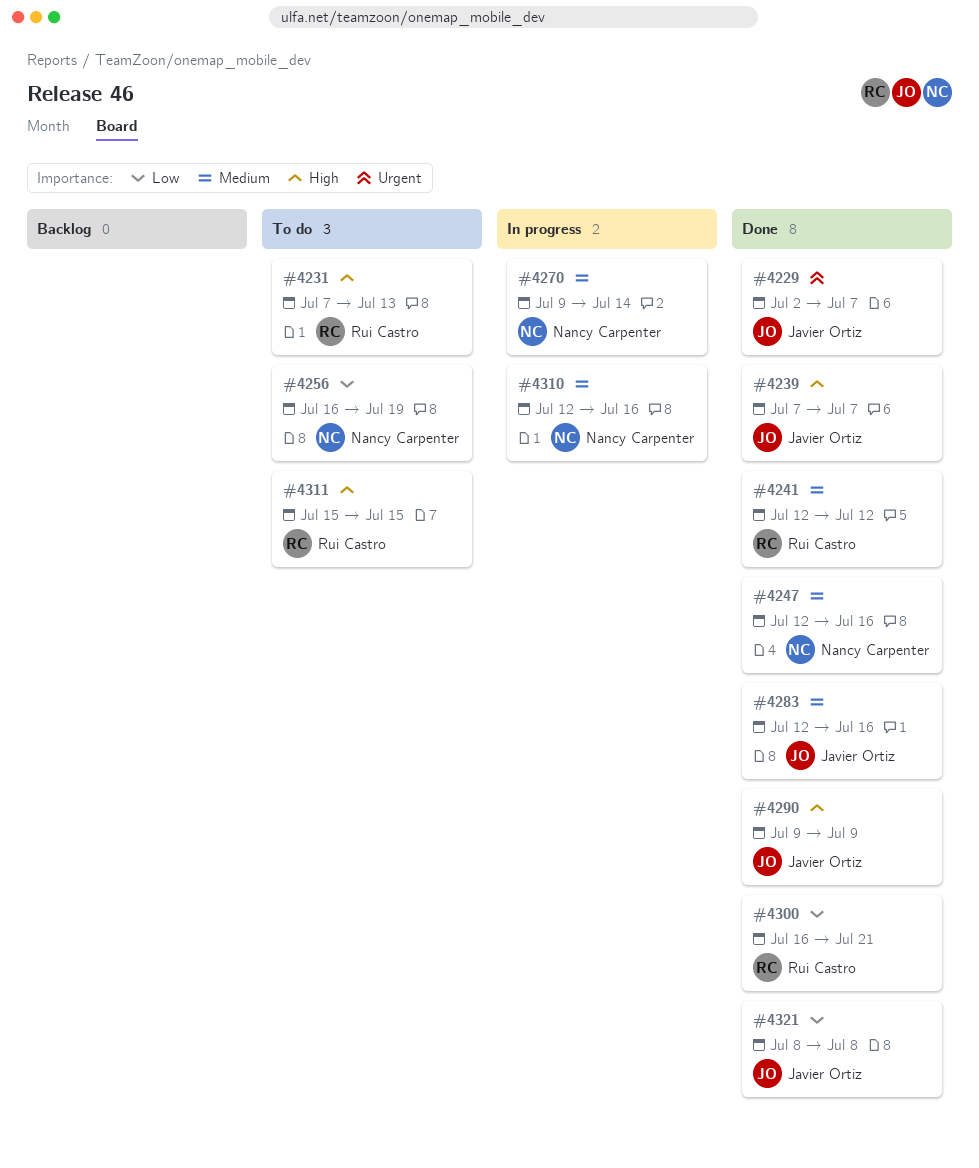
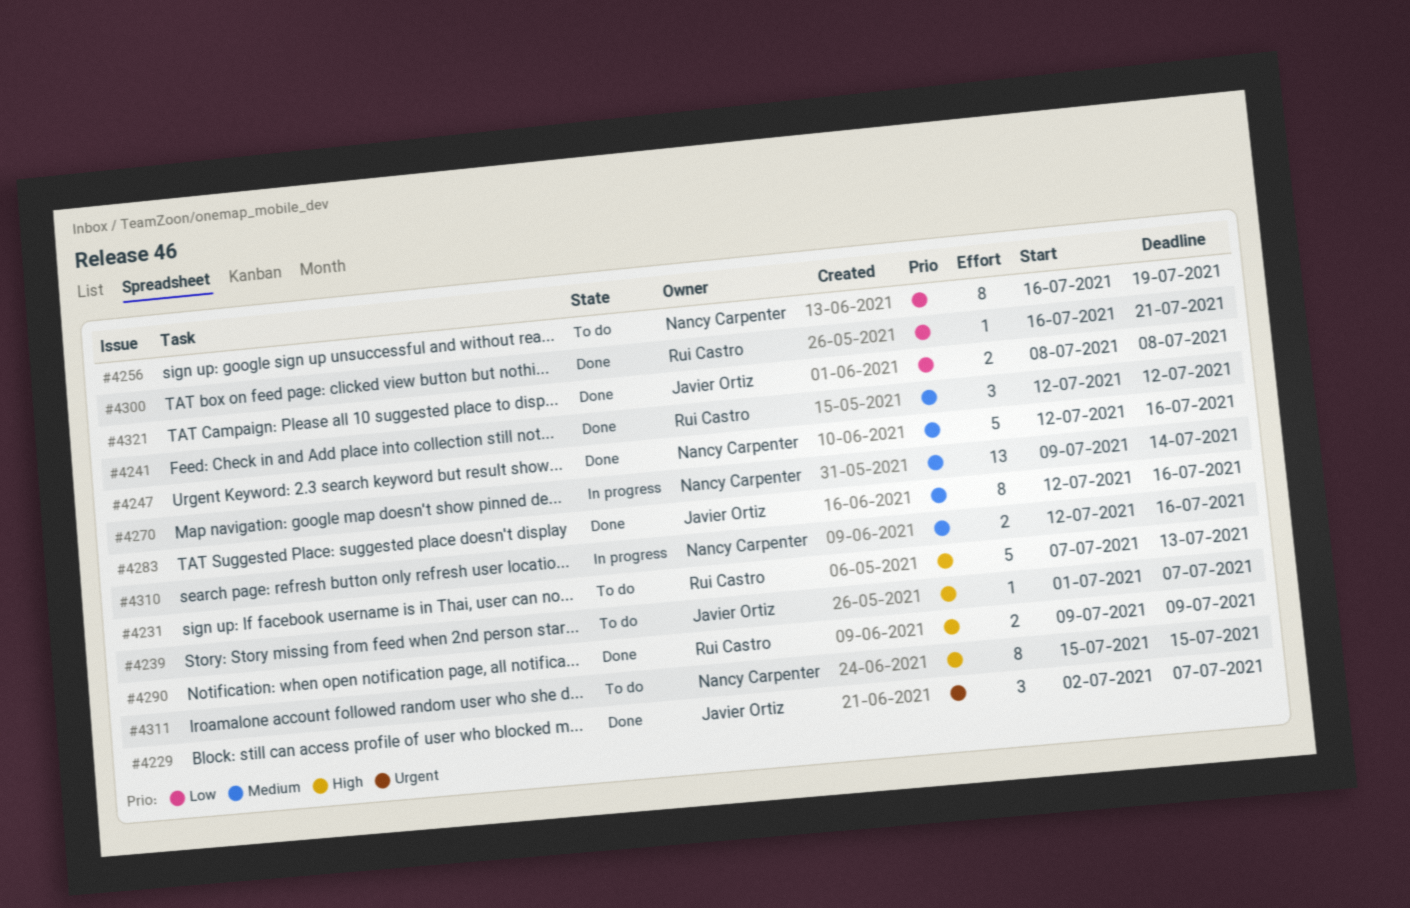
#4239, status: Done -> To do
#4239, start: Jul 7 -> Jul 1
#4290, owner: Javier Ortiz -> Rui Castro
#4311, owner: Rui Castro -> Nancy Carpenter

